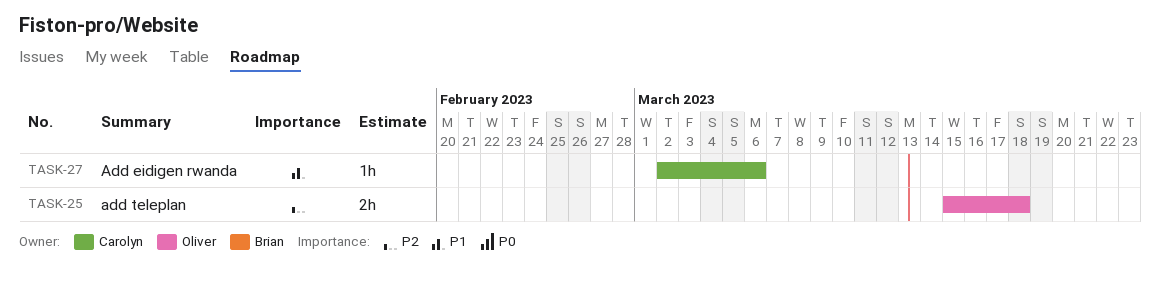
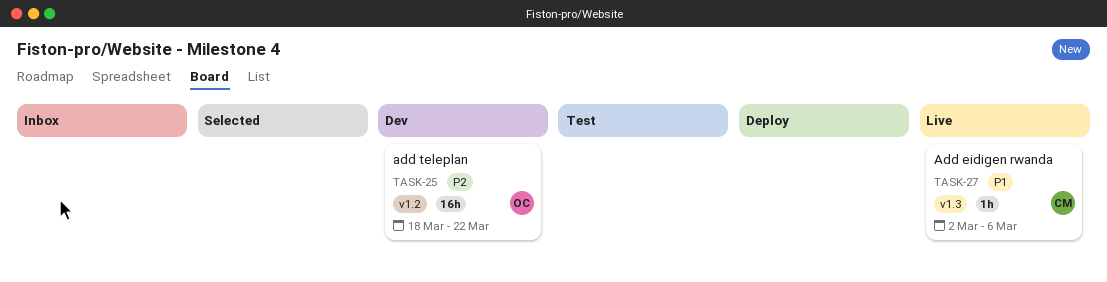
TASK-25, estimate: 2h -> 16h
TASK-25, start: Mar 15 -> Mar 18
TASK-25, due: Mar 18 -> Mar 22

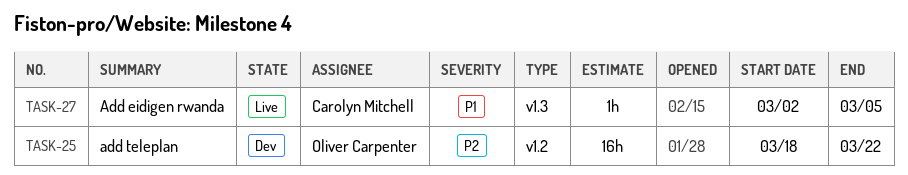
TASK-27, due: Mar 6 -> Mar 5

